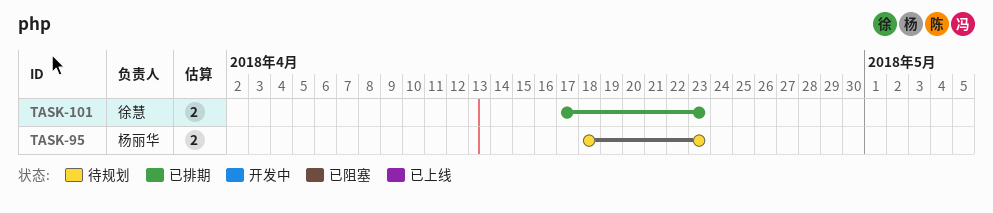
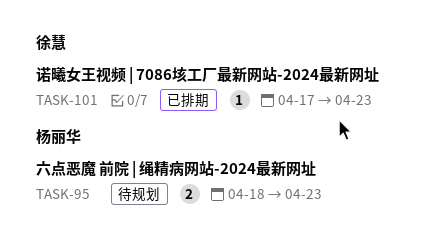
TASK-101, estimate: 2 -> 1

